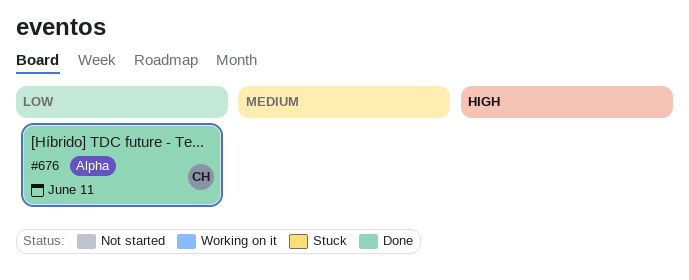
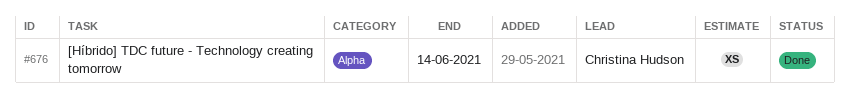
#676, due: Jun 11 -> Jun 14

